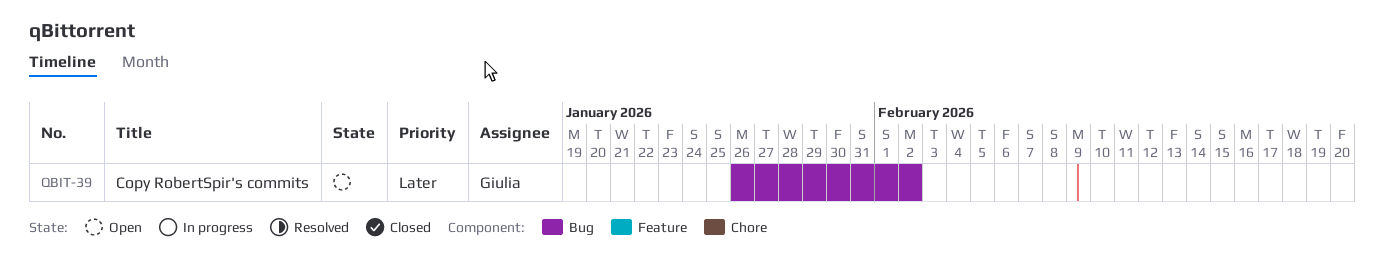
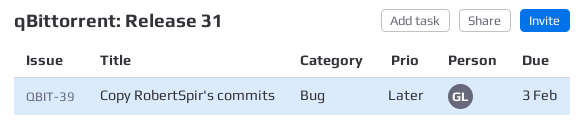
QBIT-39, due: Feb 2 -> Feb 3

